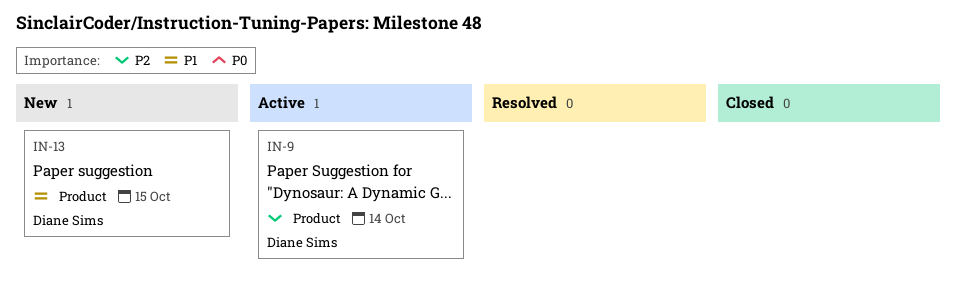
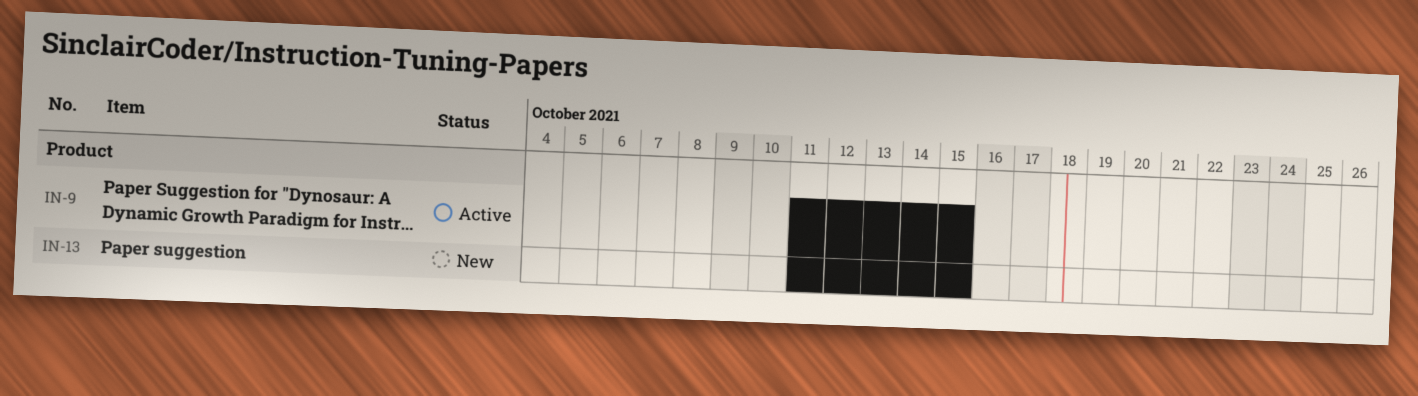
IN-9, due: Oct 14 -> Oct 15

